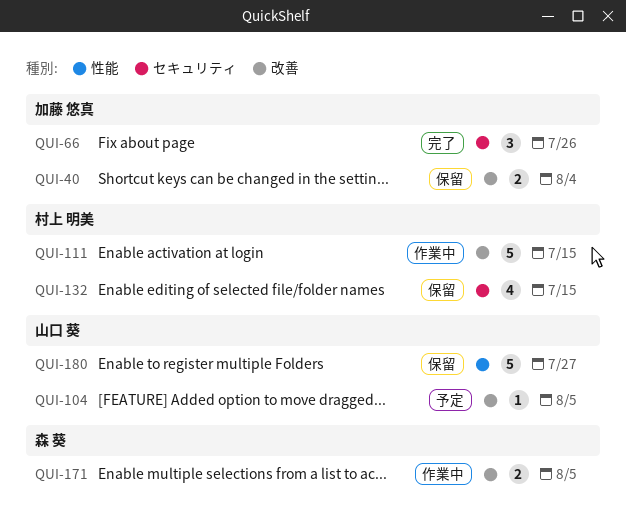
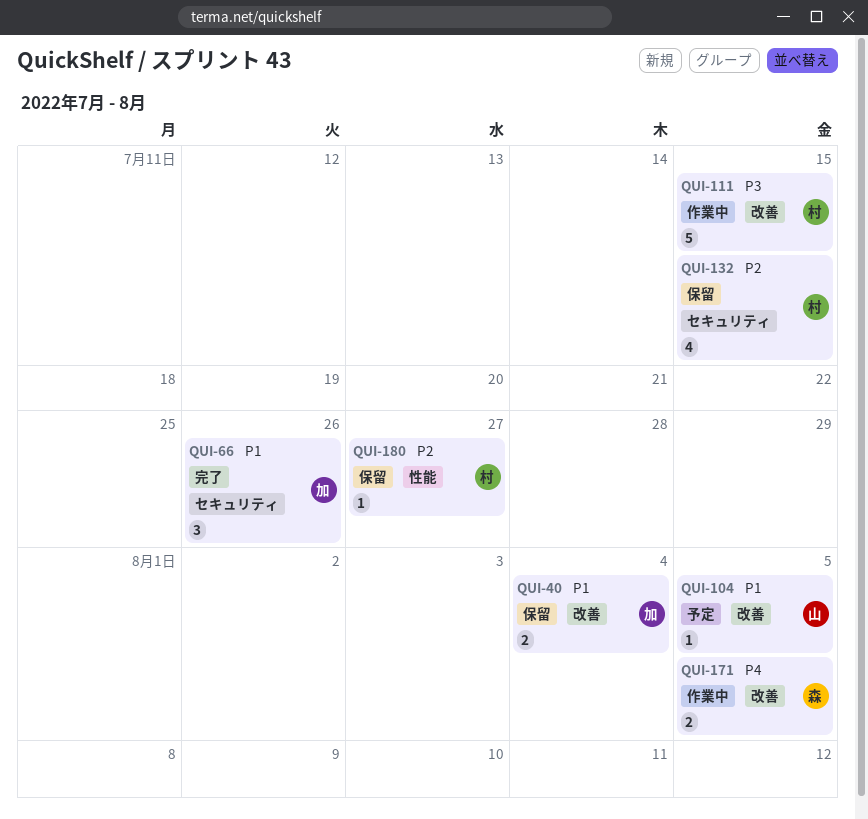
QUI-180, owner: 山口 葵 -> 村上 明美
QUI-180, estimate: 5 -> 1

